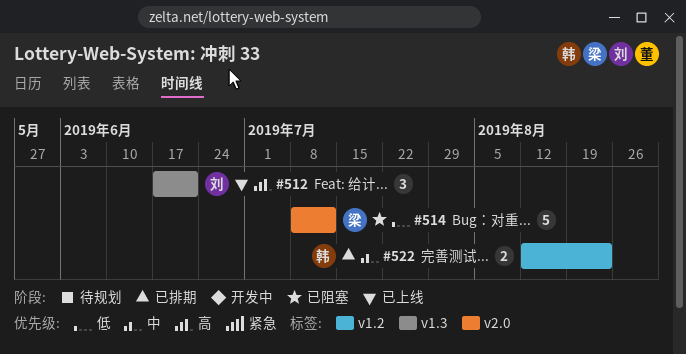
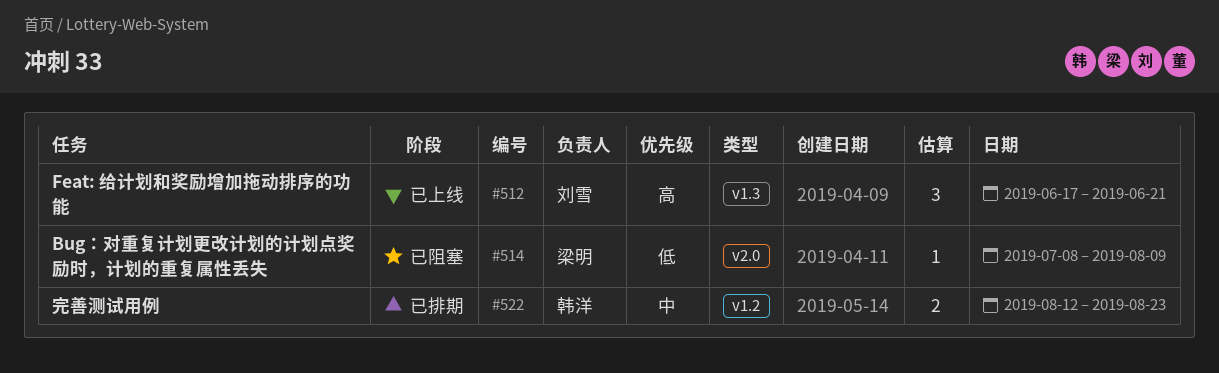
#514, estimate: 5 -> 1
#514, due: Jul 12 -> Aug 9

